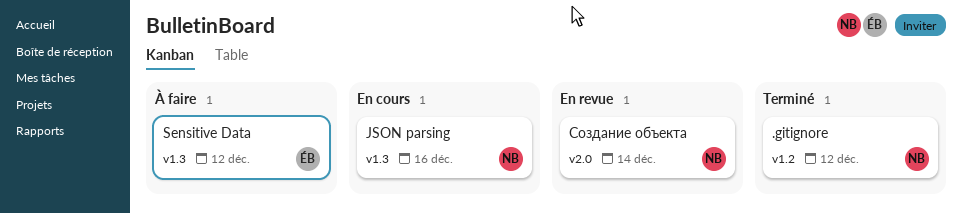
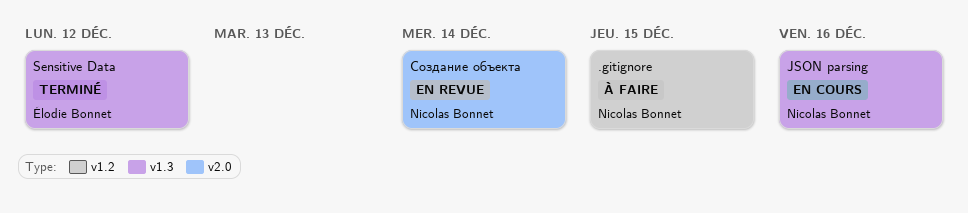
.gitignore, status: Terminé -> À faire
.gitignore, due: Dec 12 -> Dec 15
Sensitive Data, status: À faire -> Terminé

